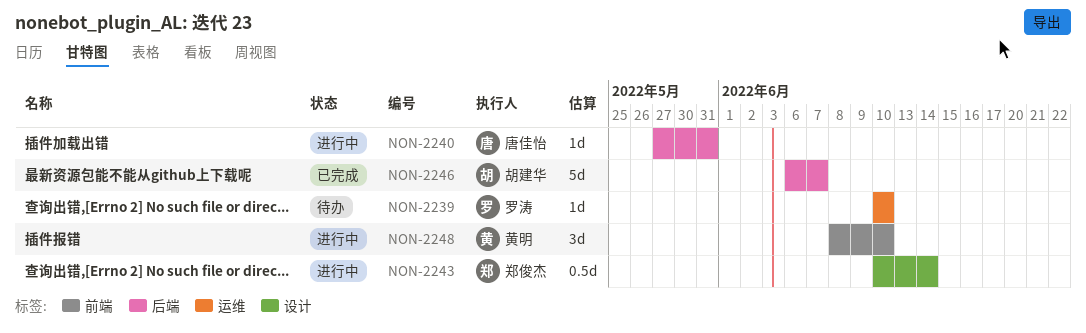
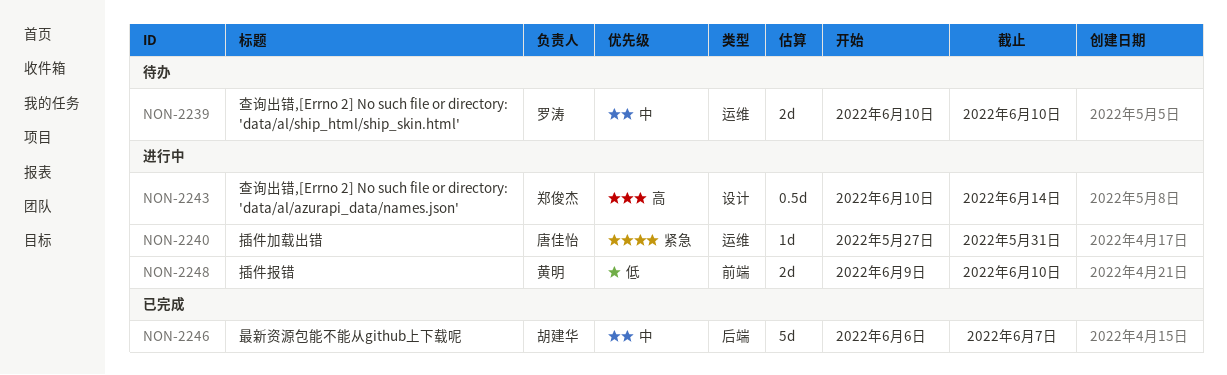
NON-2239, estimate: 1d -> 2d
NON-2240, label: 后端 -> 运维
NON-2248, estimate: 3d -> 2d
NON-2248, start: Jun 8 -> Jun 9

